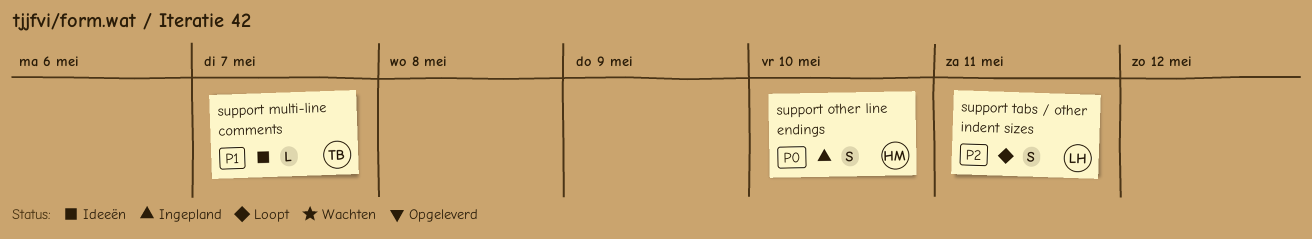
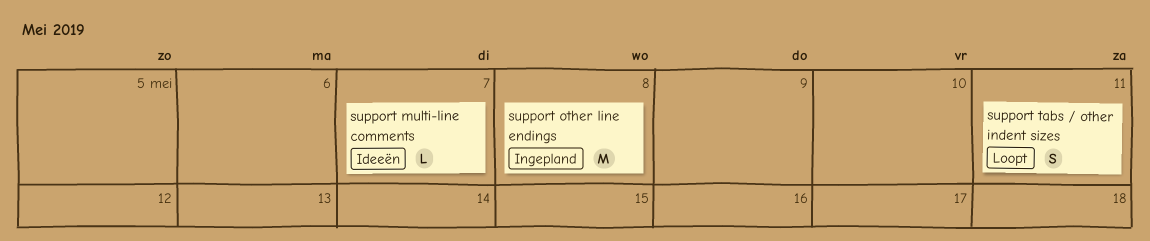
support other line endings, estimate: S -> M
support other line endings, due: May 10 -> May 8

